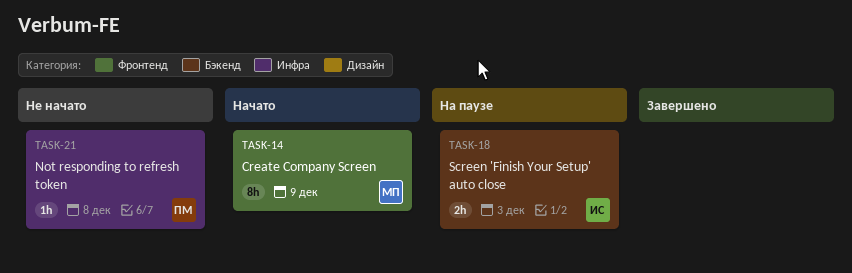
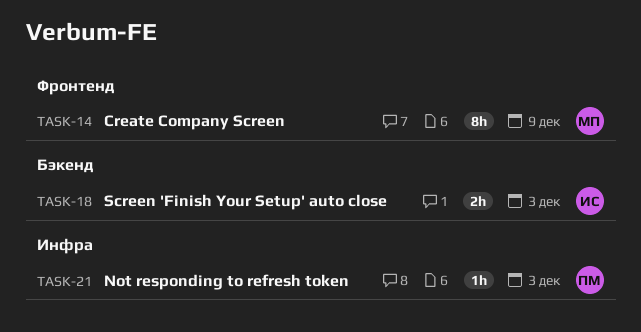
TASK-21, due: Dec 8 -> Dec 3

